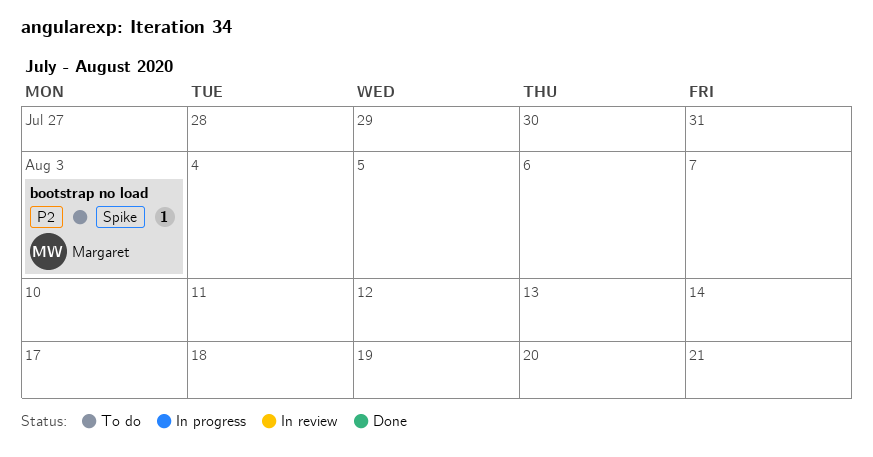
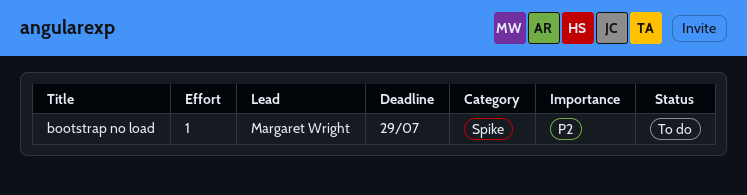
bootstrap no load, due: Aug 3 -> Jul 29

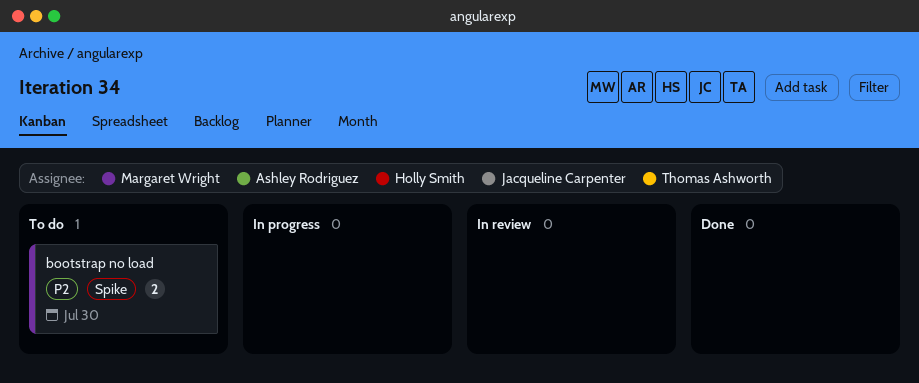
bootstrap no load, estimate: 1 -> 2
bootstrap no load, due: Jul 29 -> Jul 30

